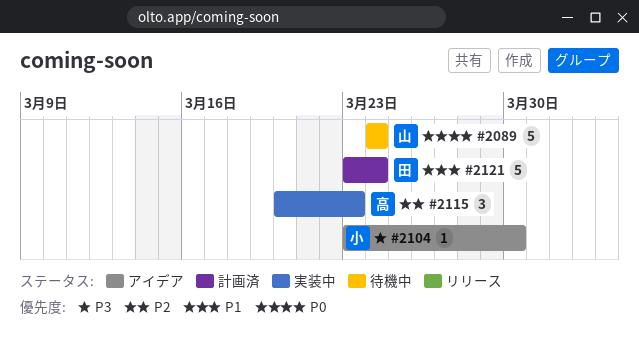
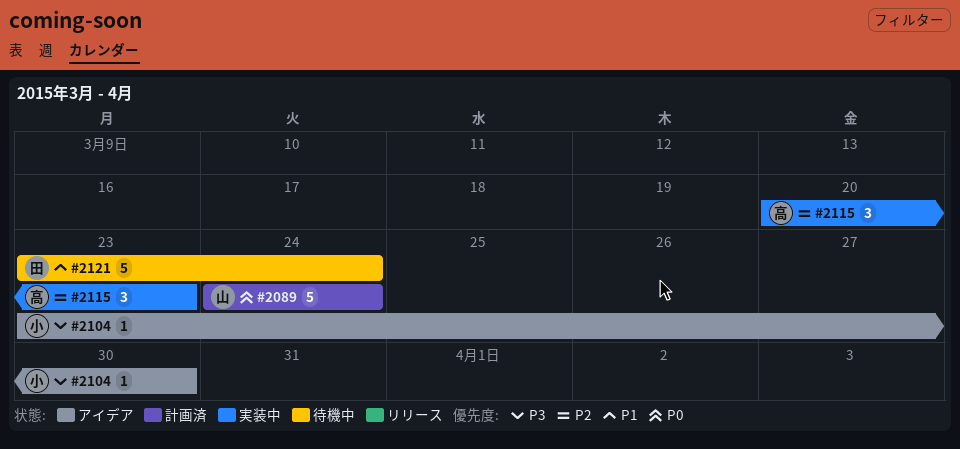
#2089, status: 待機中 -> 計画済
#2121, status: 計画済 -> 待機中

